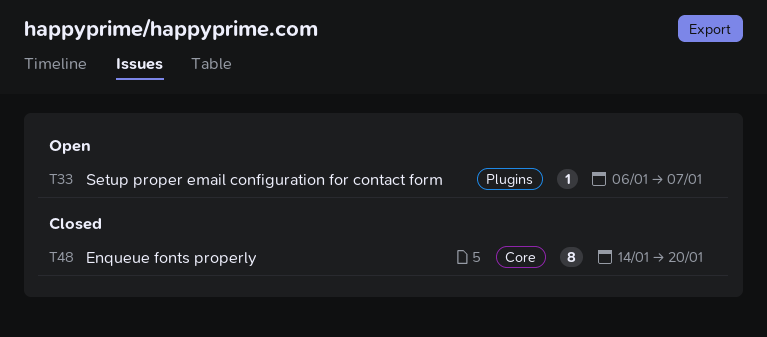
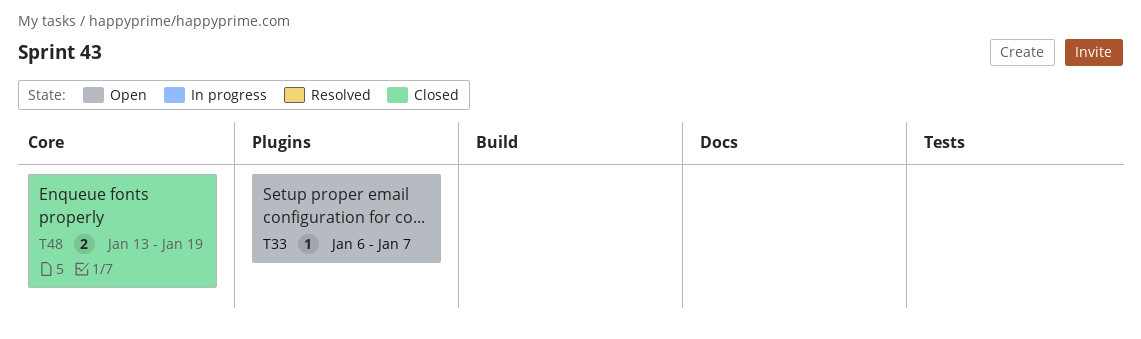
T48, estimate: 8 -> 2
T48, start: Jan 14 -> Jan 13
T48, due: Jan 20 -> Jan 19

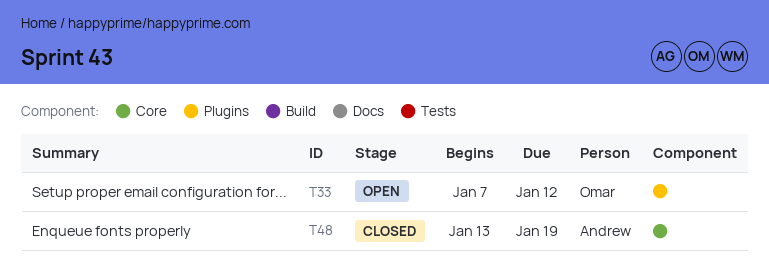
T33, start: Jan 6 -> Jan 7
T33, due: Jan 7 -> Jan 12

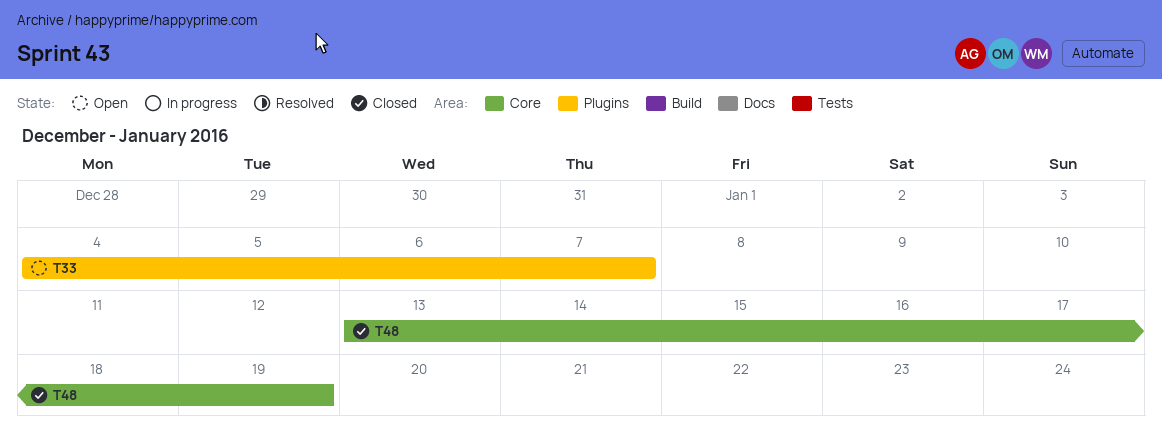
T33, start: Jan 7 -> Jan 4
T33, due: Jan 12 -> Jan 7

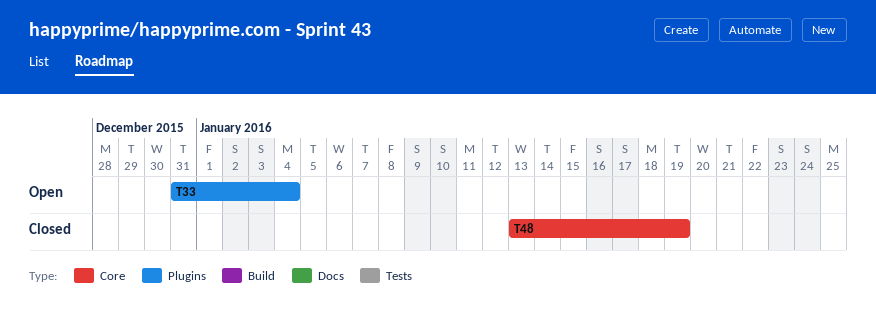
T33, start: Jan 4 -> Dec 31
T33, due: Jan 7 -> Jan 4

